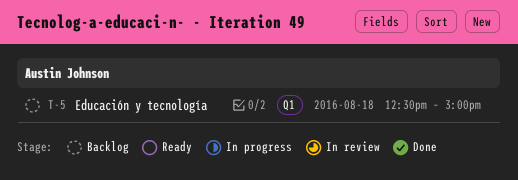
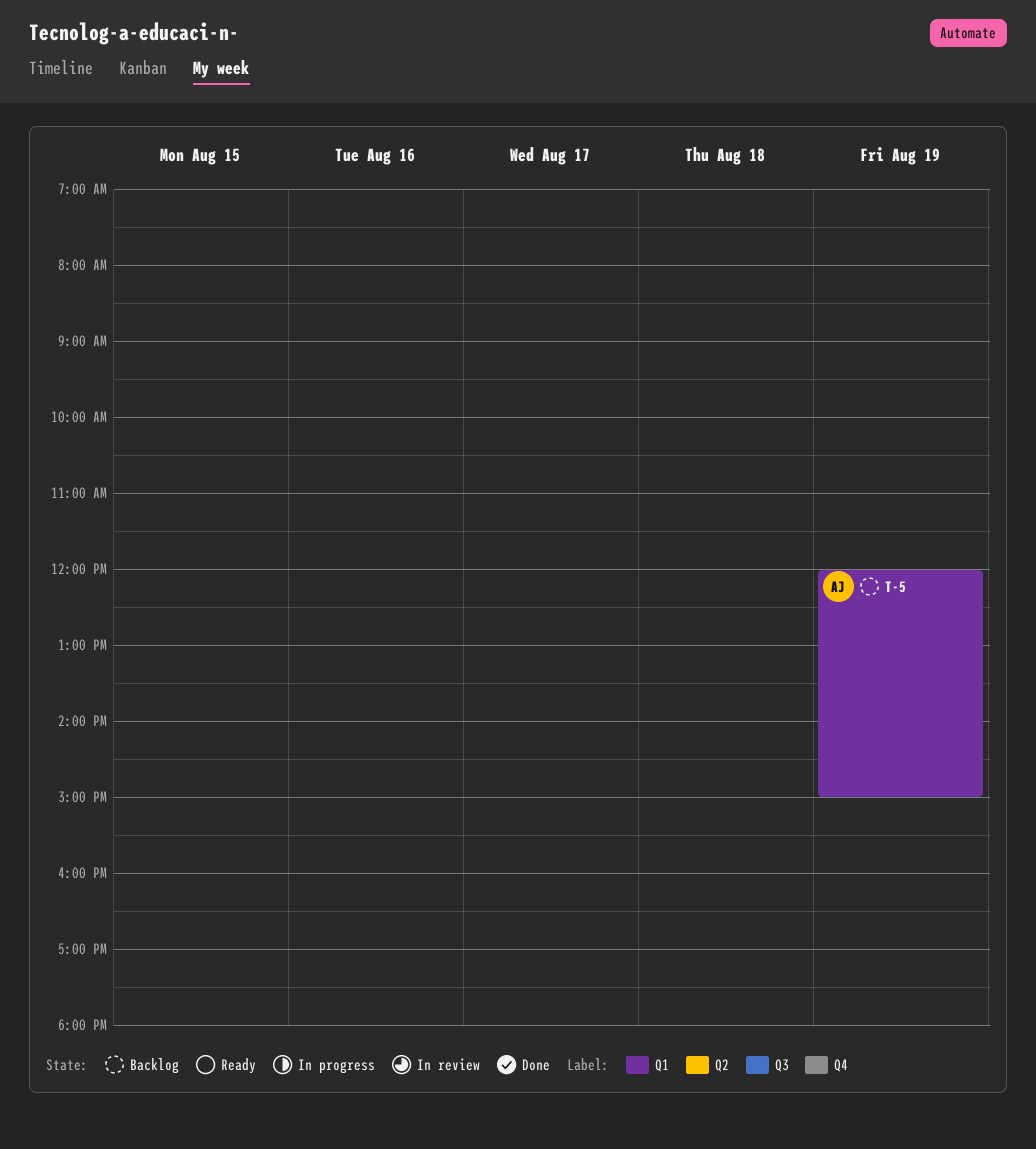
T-5, day: Aug 18 -> Aug 19
T-5, begins: 12:30 -> 12:00

